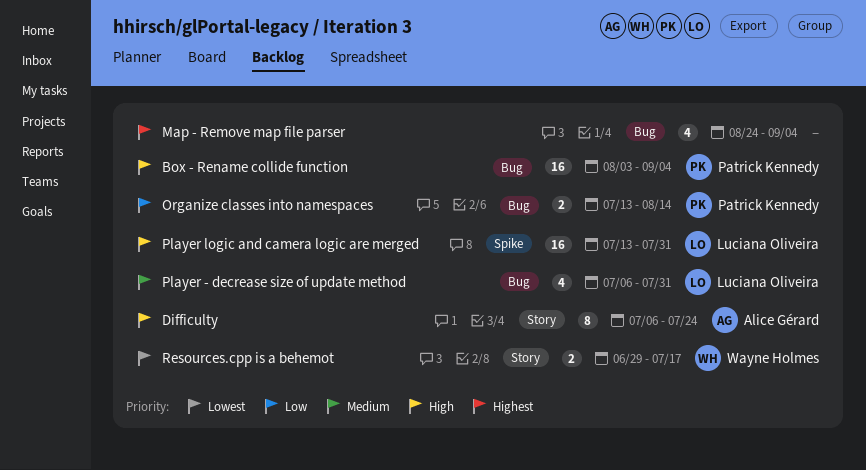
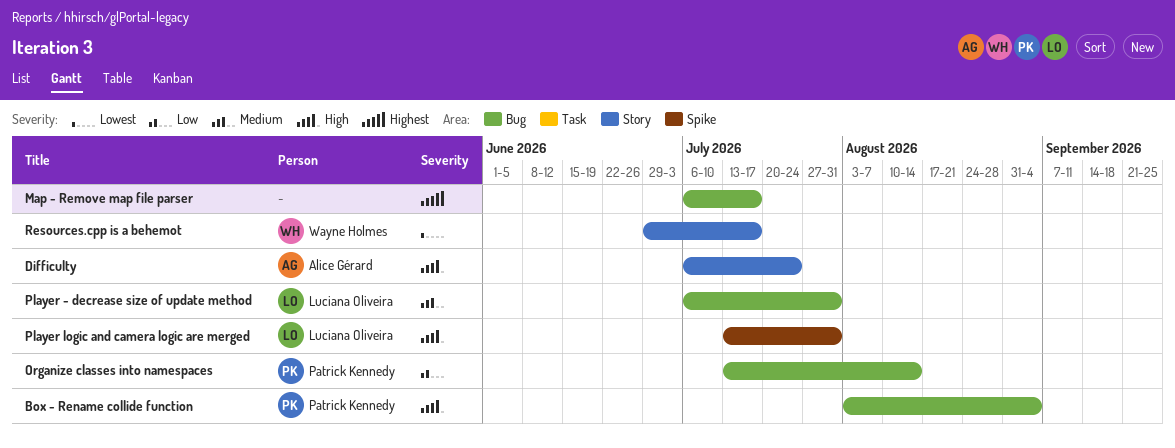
Map - Remove map file parser, start: Aug 24 -> Jul 6
Map - Remove map file parser, due: Sep 4 -> Jul 17

